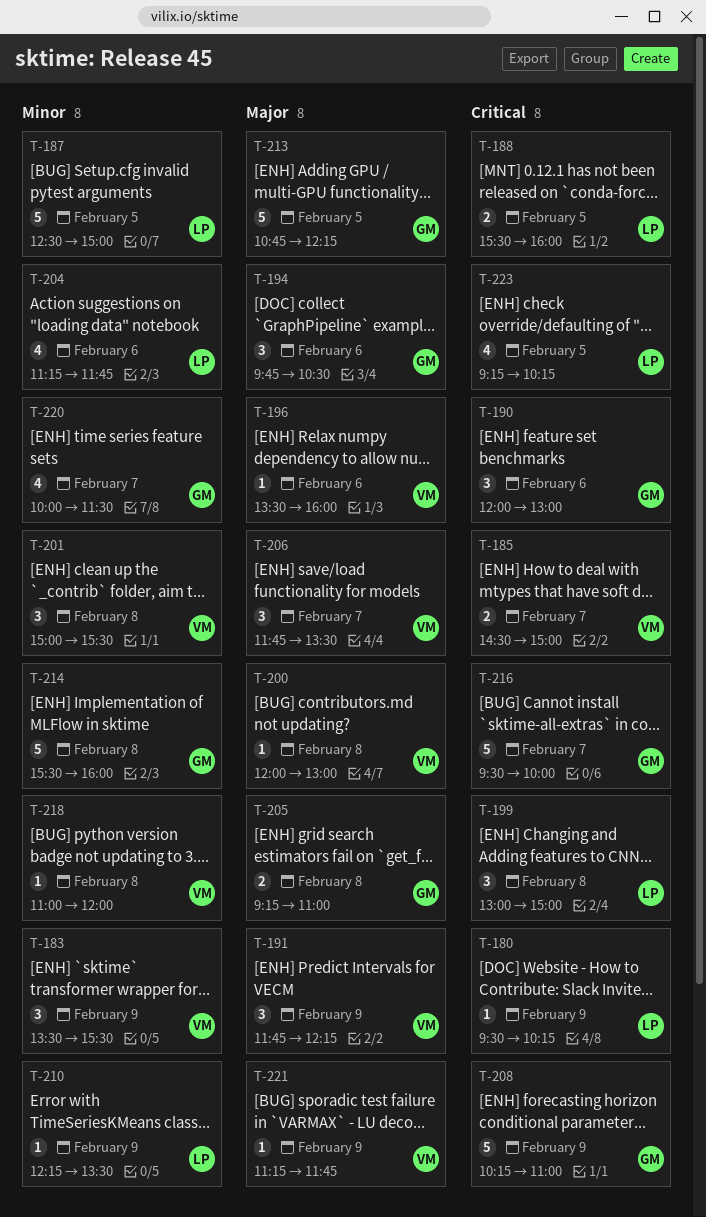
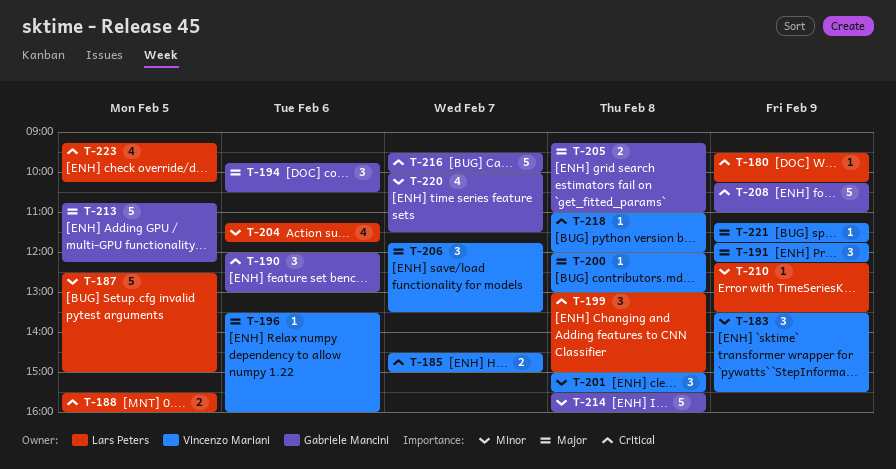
T-218, priority: Minor -> Critical

